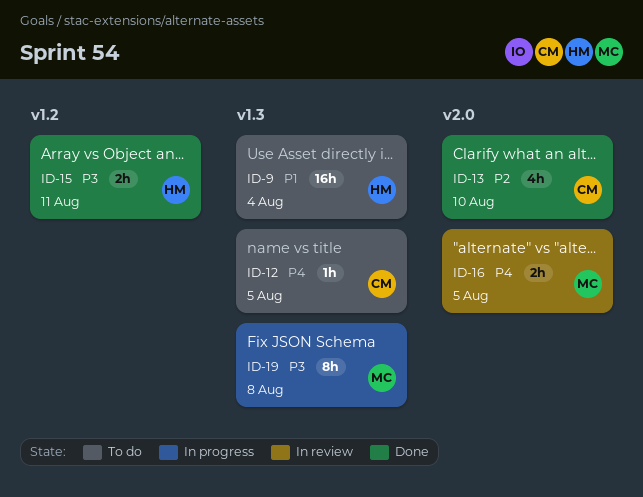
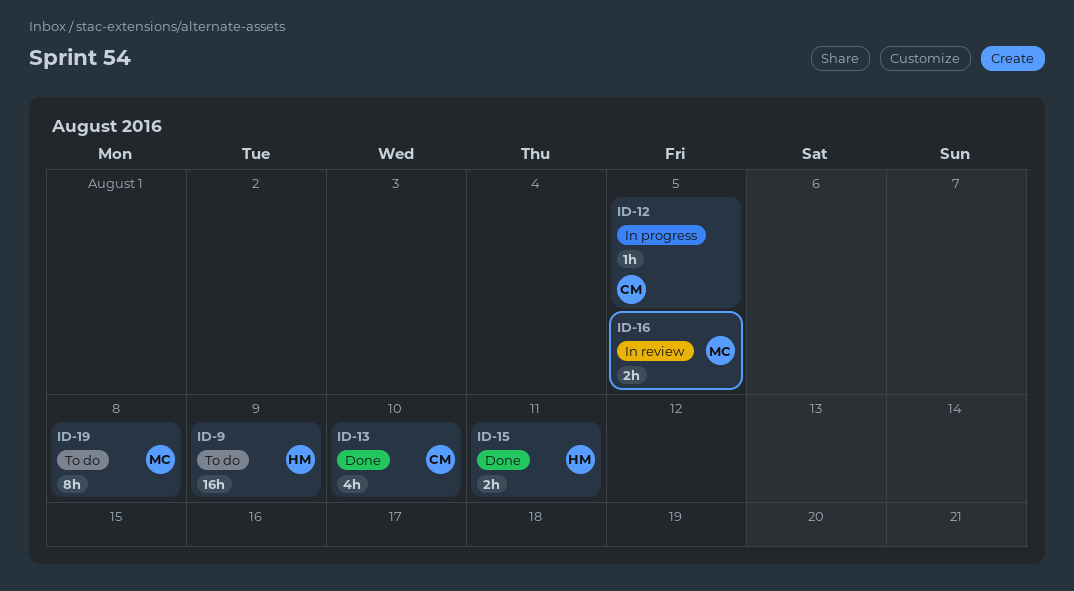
ID-9, due: Aug 4 -> Aug 9
ID-12, status: To do -> In progress
ID-19, status: In progress -> To do

